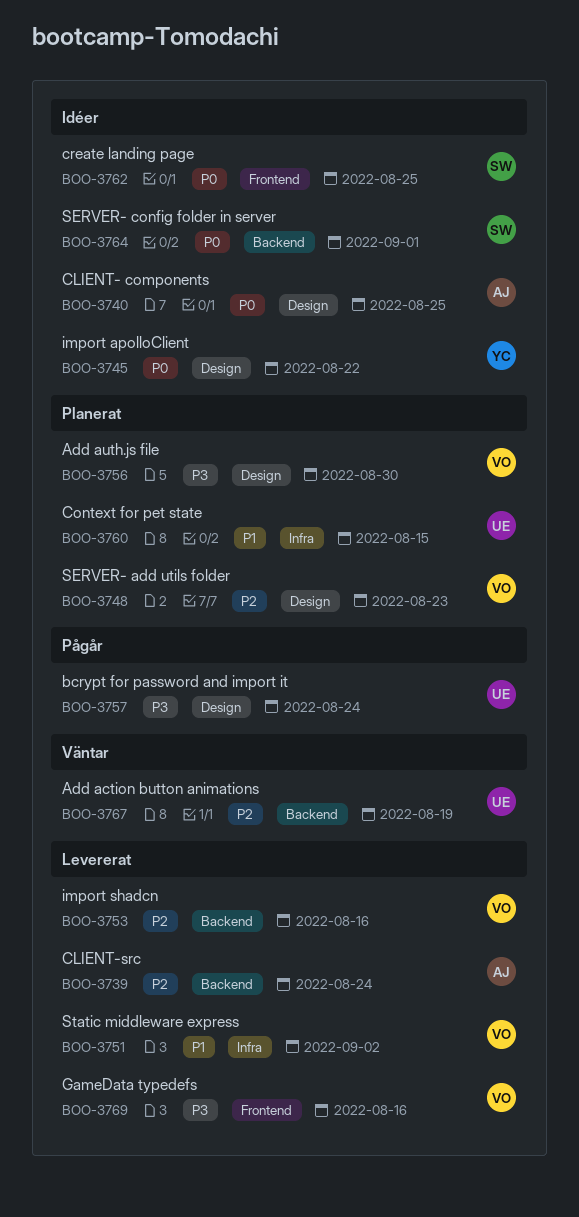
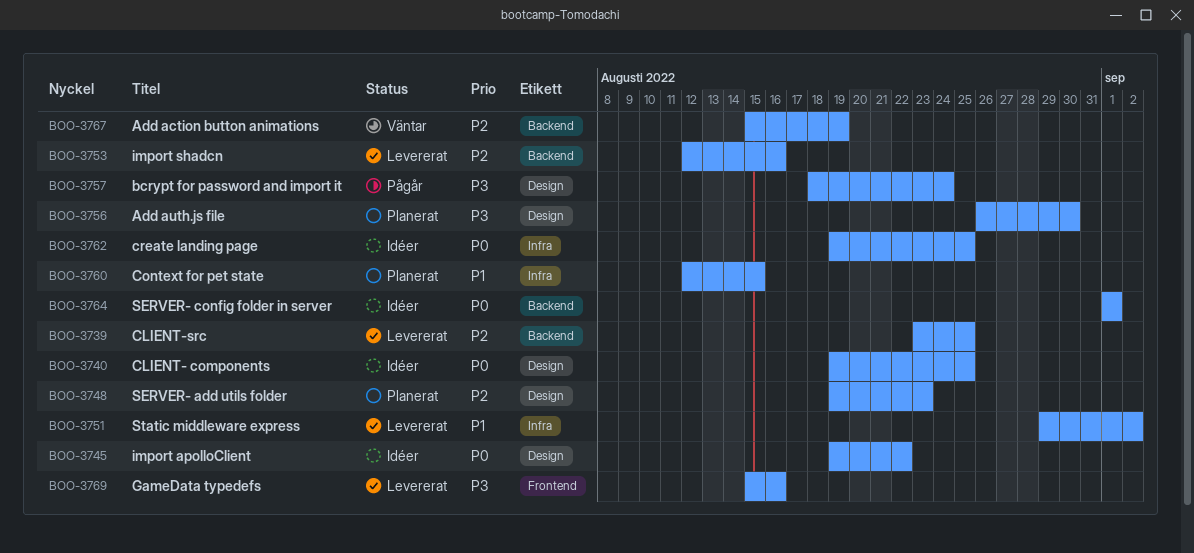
BOO-3739, due: Aug 24 -> Aug 25
BOO-3762, label: Frontend -> Infra

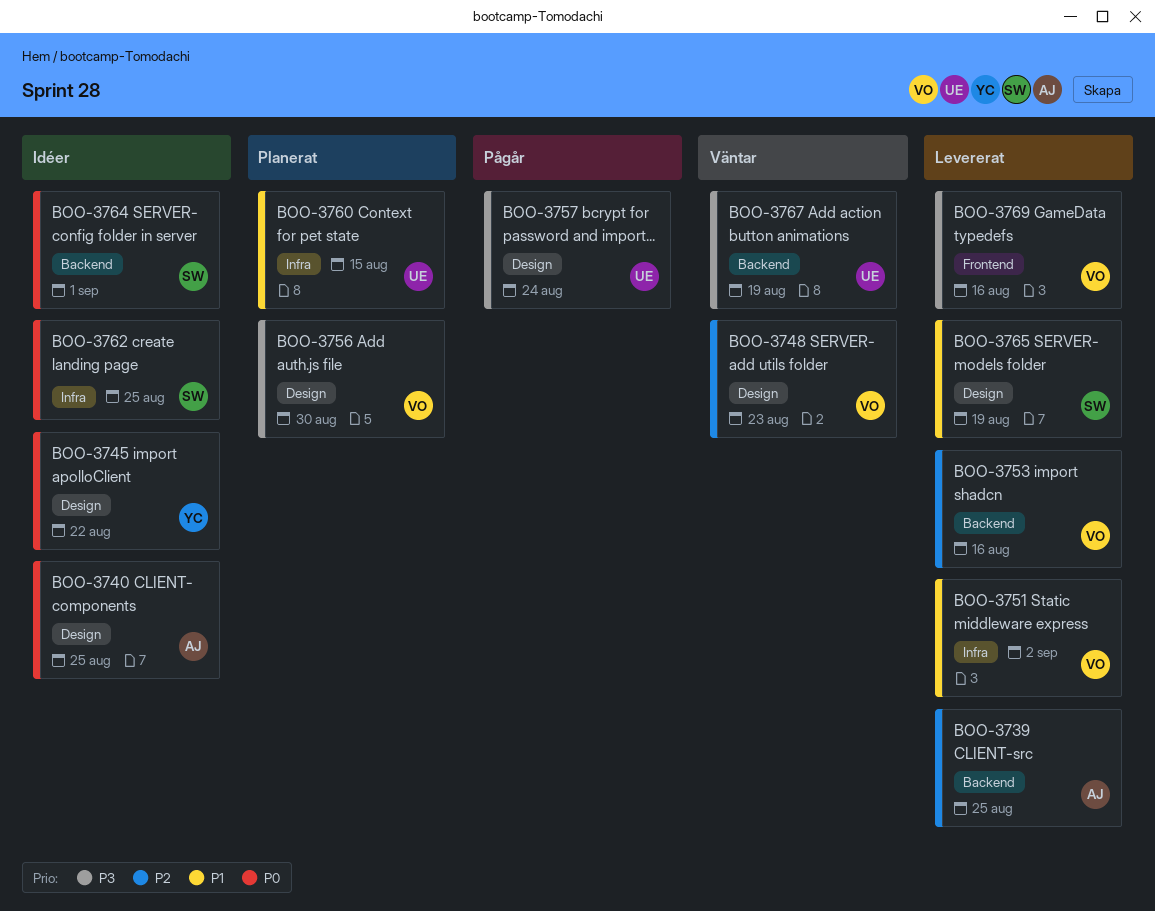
BOO-3748, status: Planerat -> Väntar
BOO-3765: none -> present
BOO-3767, priority: P2 -> P3

